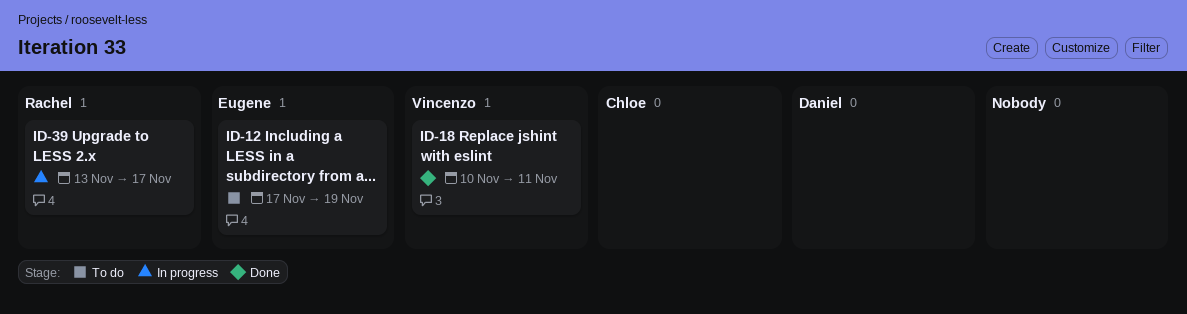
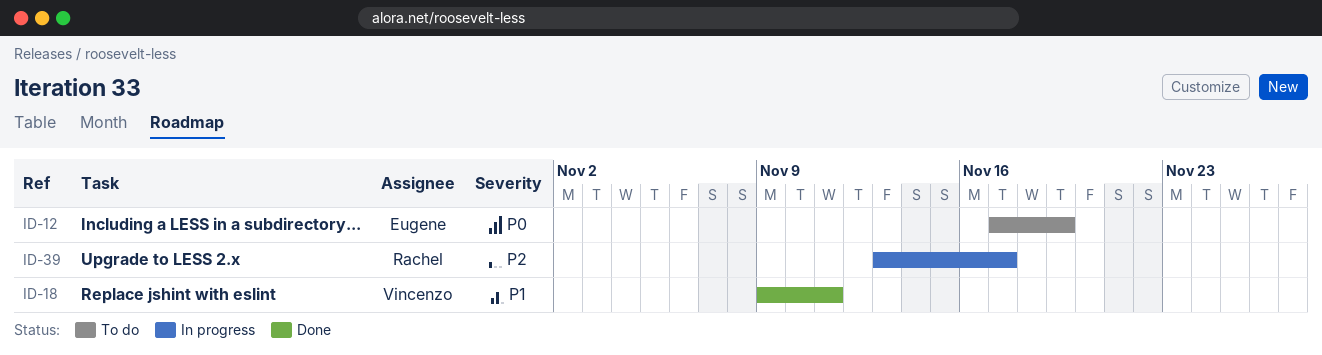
ID-18, start: Nov 10 -> Nov 9

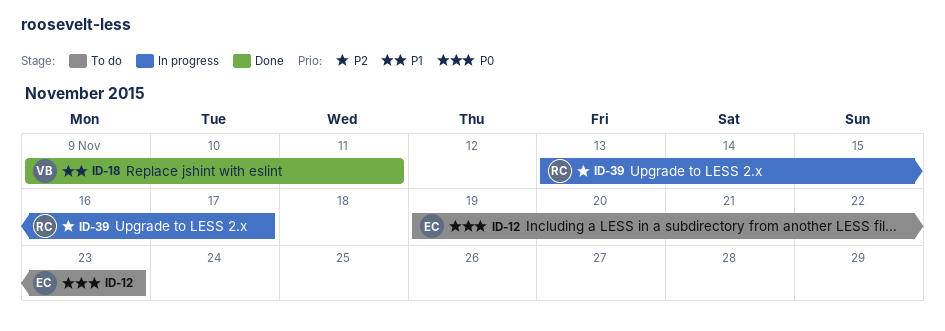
ID-12, start: Nov 17 -> Nov 19
ID-12, due: Nov 19 -> Nov 23

